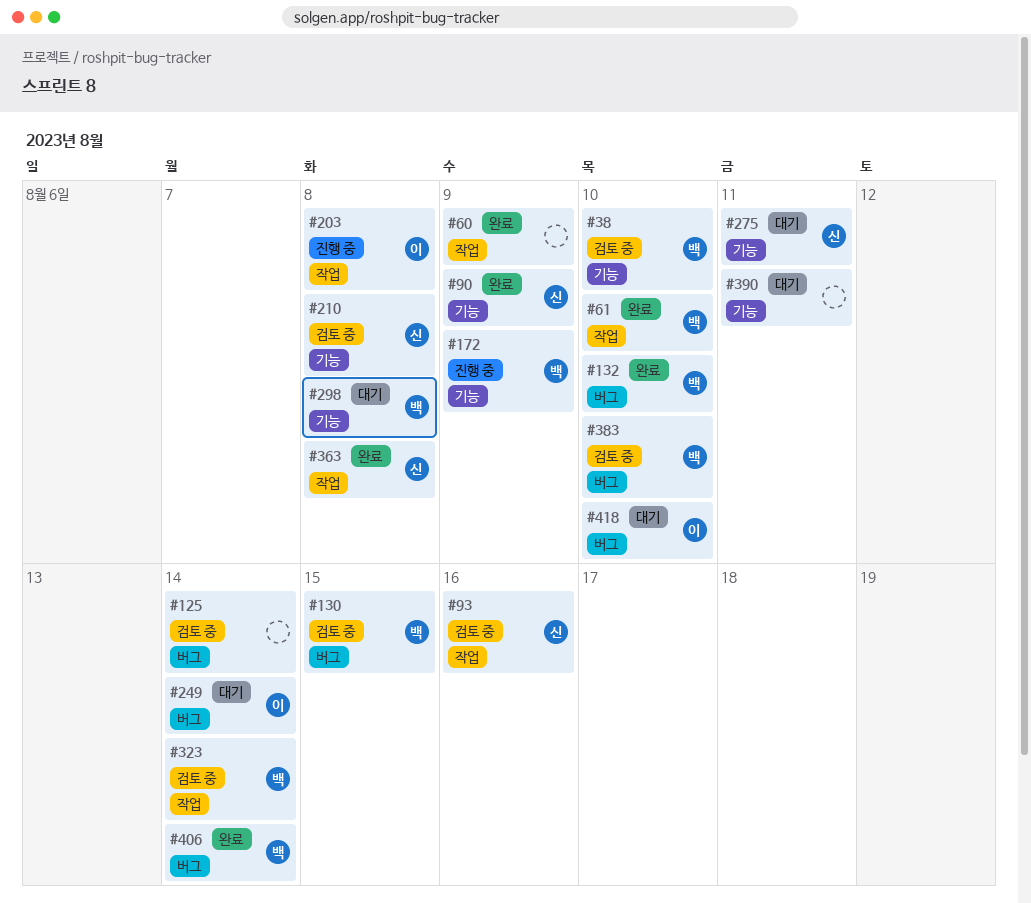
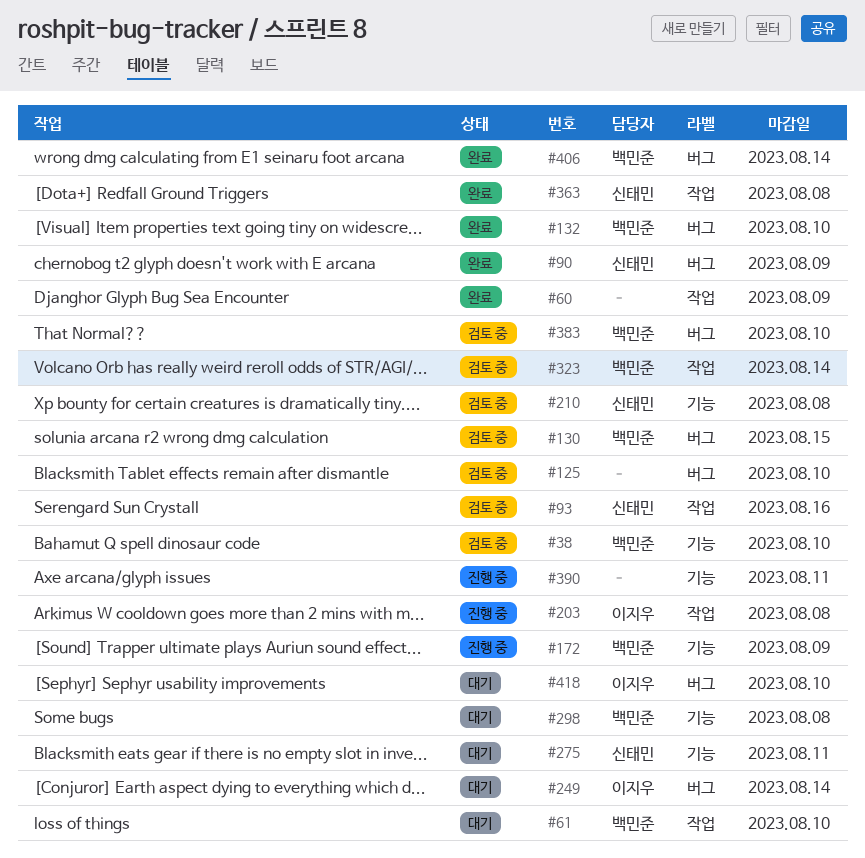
#61, status: 완료 -> 대기
#90, label: 기능 -> 버그
#125, due: Aug 14 -> Aug 10
#390, status: 대기 -> 진행 중

